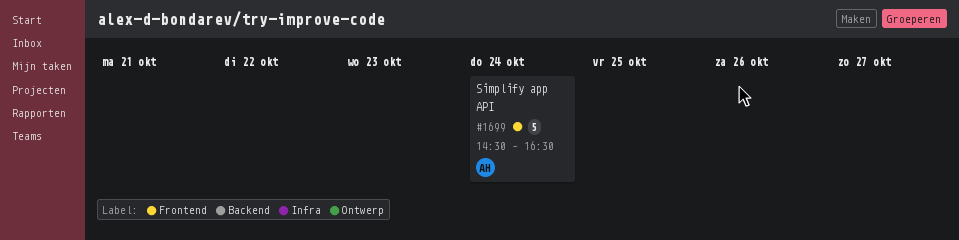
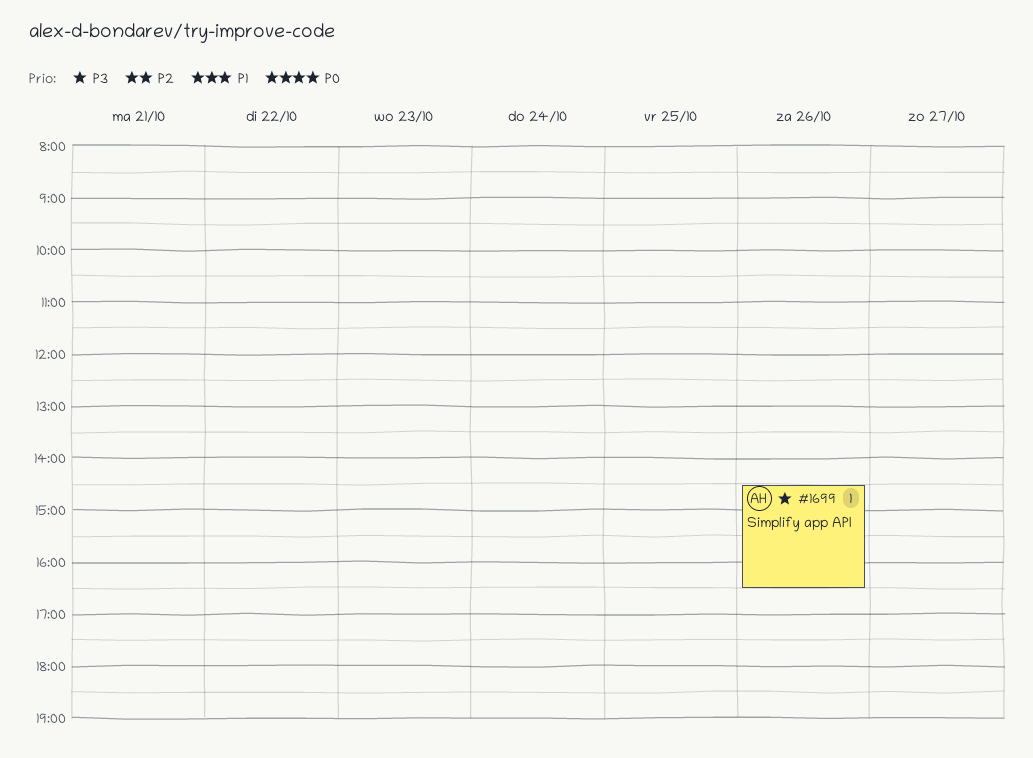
#1699, estimate: 5 -> 1
#1699, day: Oct 24 -> Oct 26

